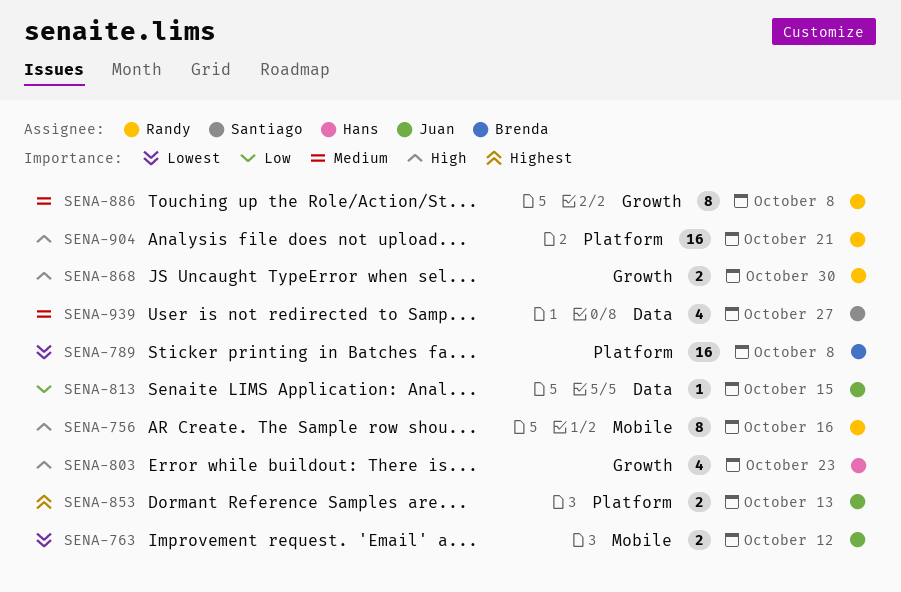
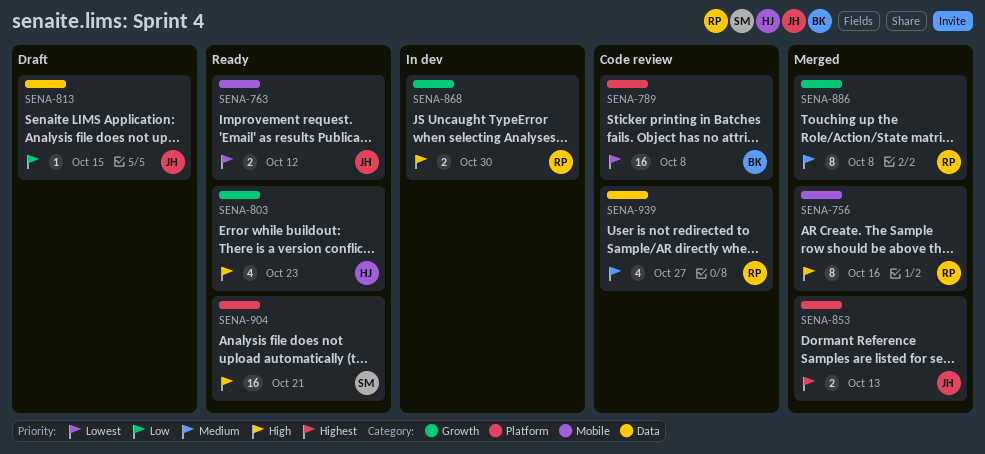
SENA-904, owner: Randy -> Santiago
SENA-939, owner: Santiago -> Randy

